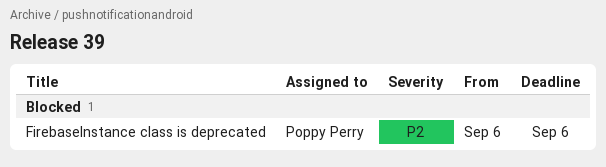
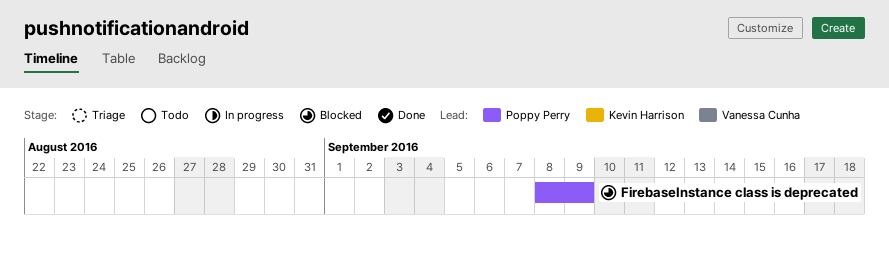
FirebaseInstance class is deprecated, start: Sep 6 -> Sep 8
FirebaseInstance class is deprecated, due: Sep 6 -> Sep 9

